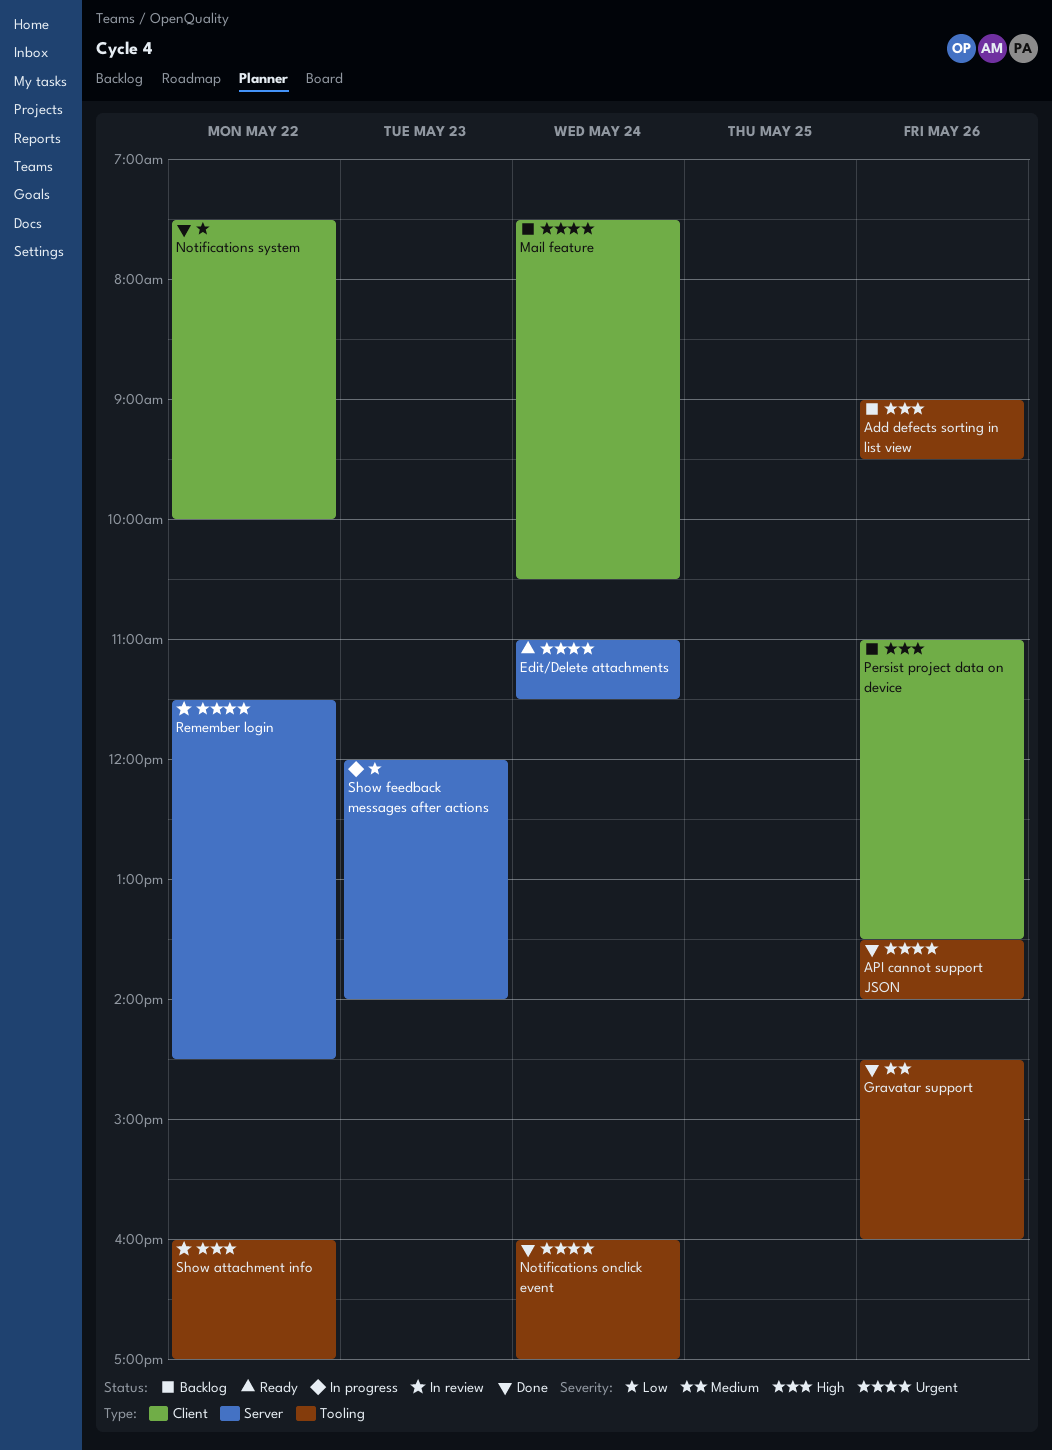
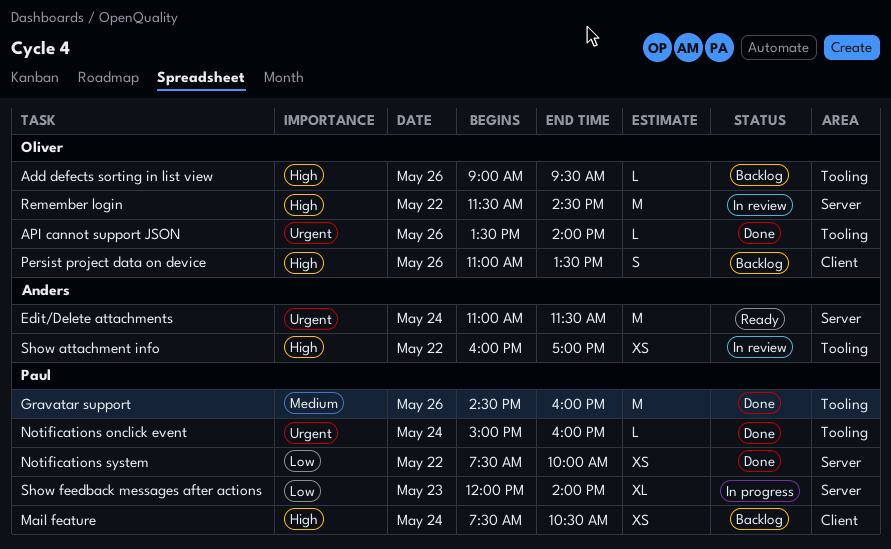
Mail feature, priority: Urgent -> High
Notifications onclick event, begins: 16:00 -> 15:00
Notifications onclick event, ends: 17:00 -> 16:00
Notifications system, label: Client -> Server
Remember login, priority: Urgent -> High

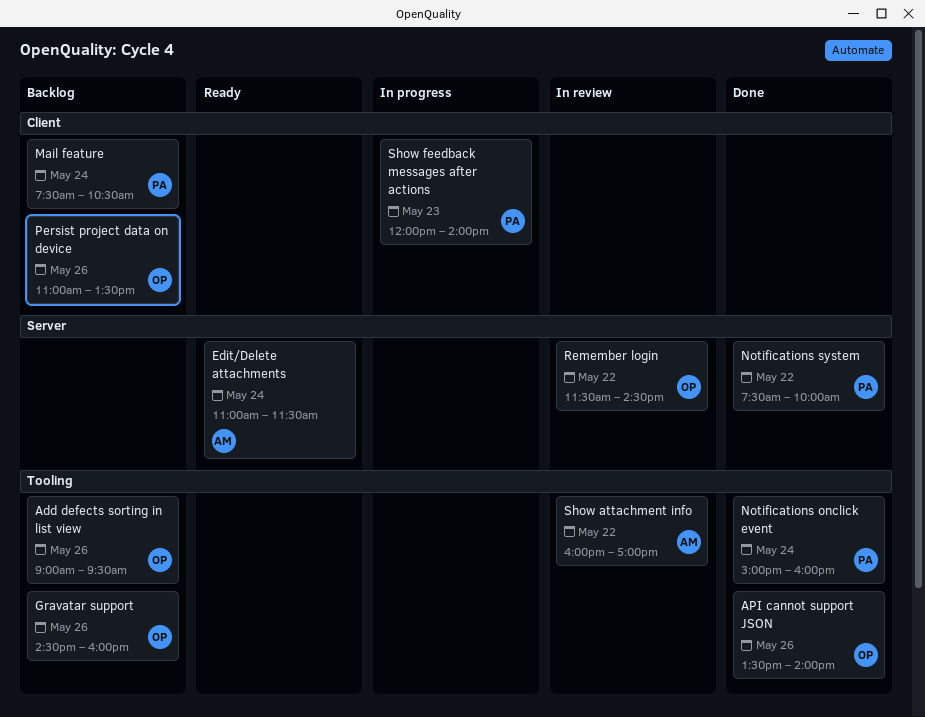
Gravatar support, status: Done -> Backlog
Gravatar support, owner: Paul -> Oliver
Show feedback messages after actions, label: Server -> Client

